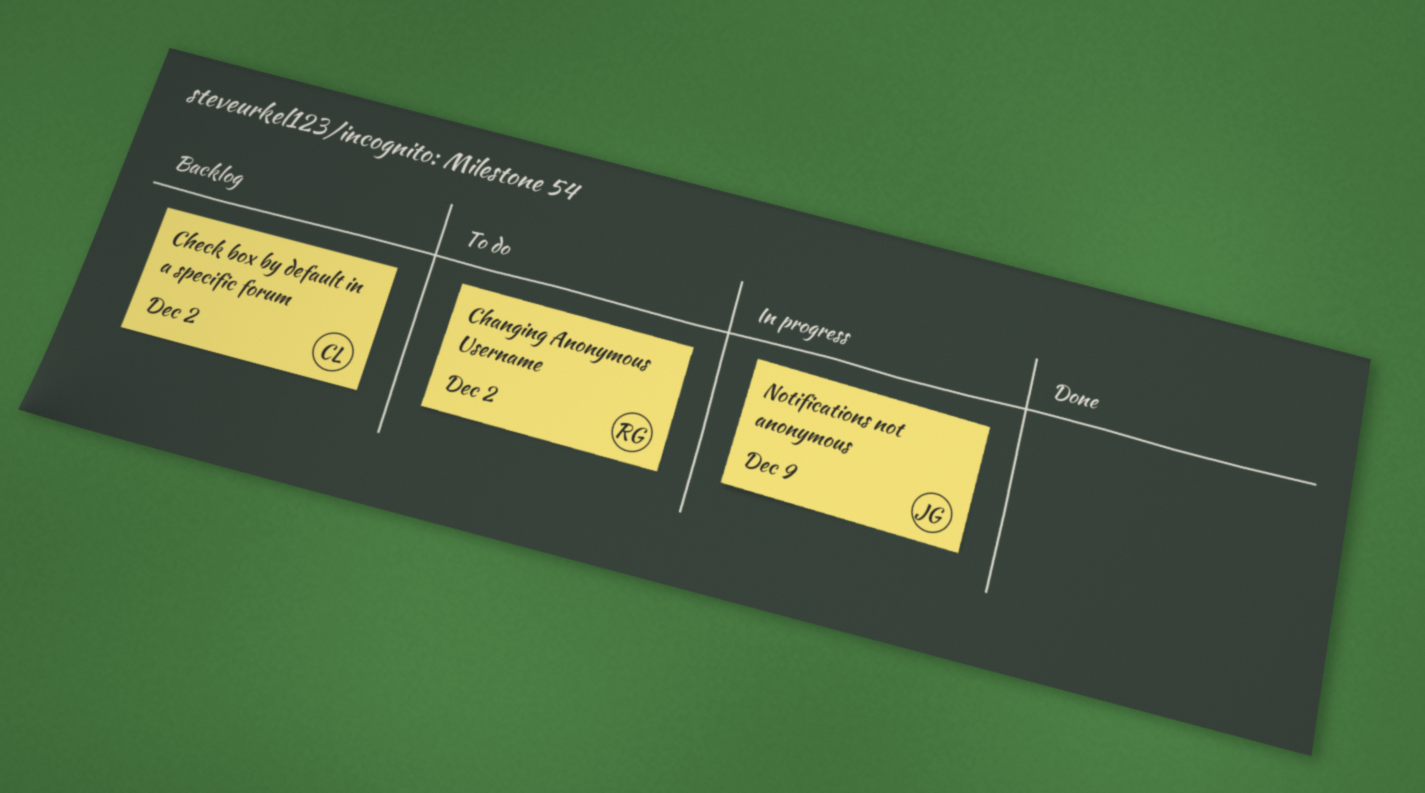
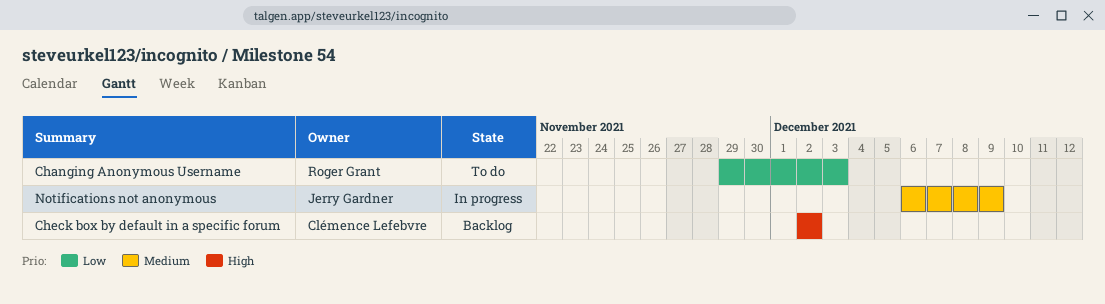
Changing Anonymous Username, due: Dec 2 -> Dec 3

